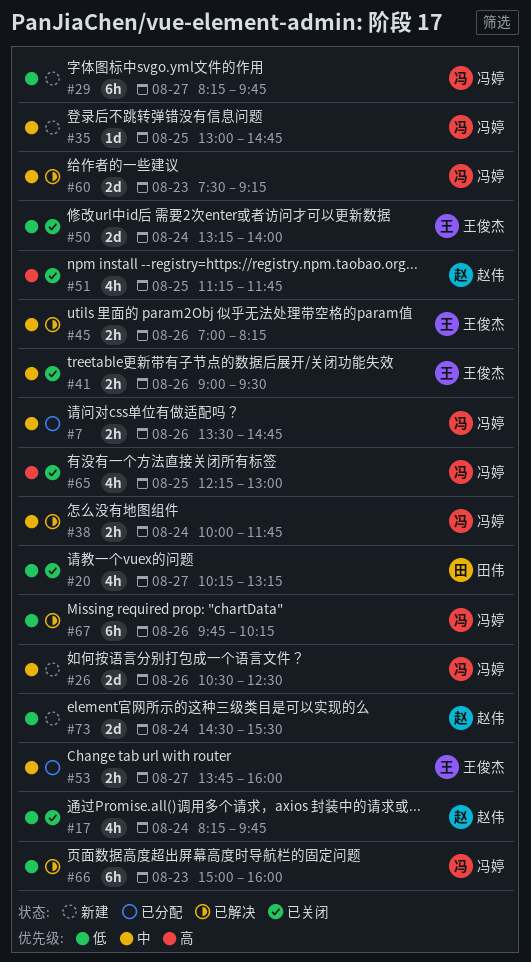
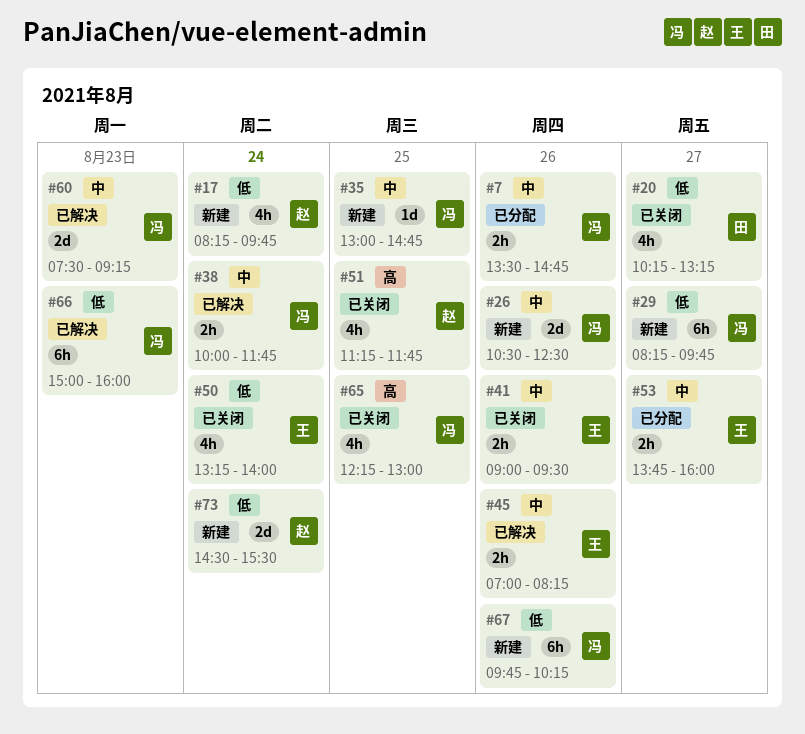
#17, status: 已关闭 -> 新建
#50, estimate: 2d -> 4h
#67, status: 已解决 -> 新建

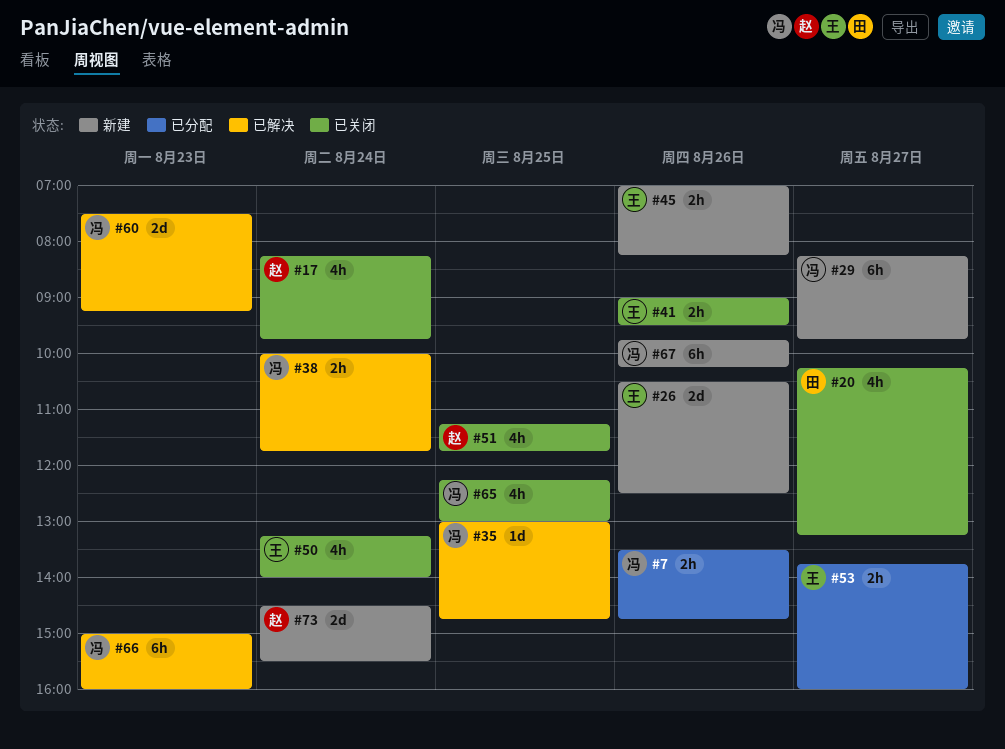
#17, status: 新建 -> 已关闭
#26, owner: 冯 -> 王
#35, status: 新建 -> 已解决
#45, status: 已解决 -> 新建

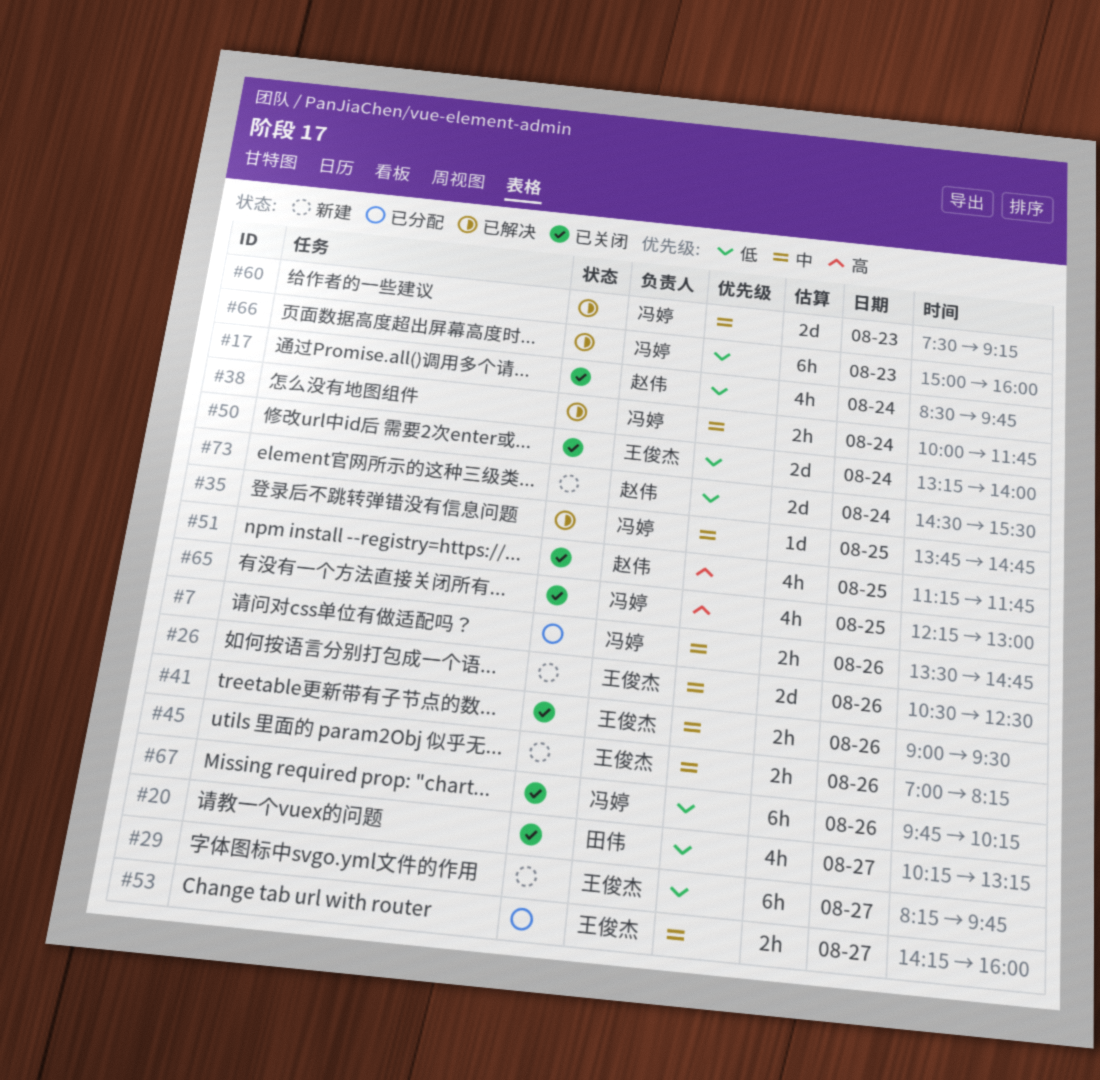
#17, begins: 08:15 -> 08:30
#29, owner: 冯婷 -> 王俊杰
#35, begins: 13:00 -> 13:45
#50, estimate: 4h -> 2d
#53, begins: 13:45 -> 14:15
#67, status: 新建 -> 已关闭

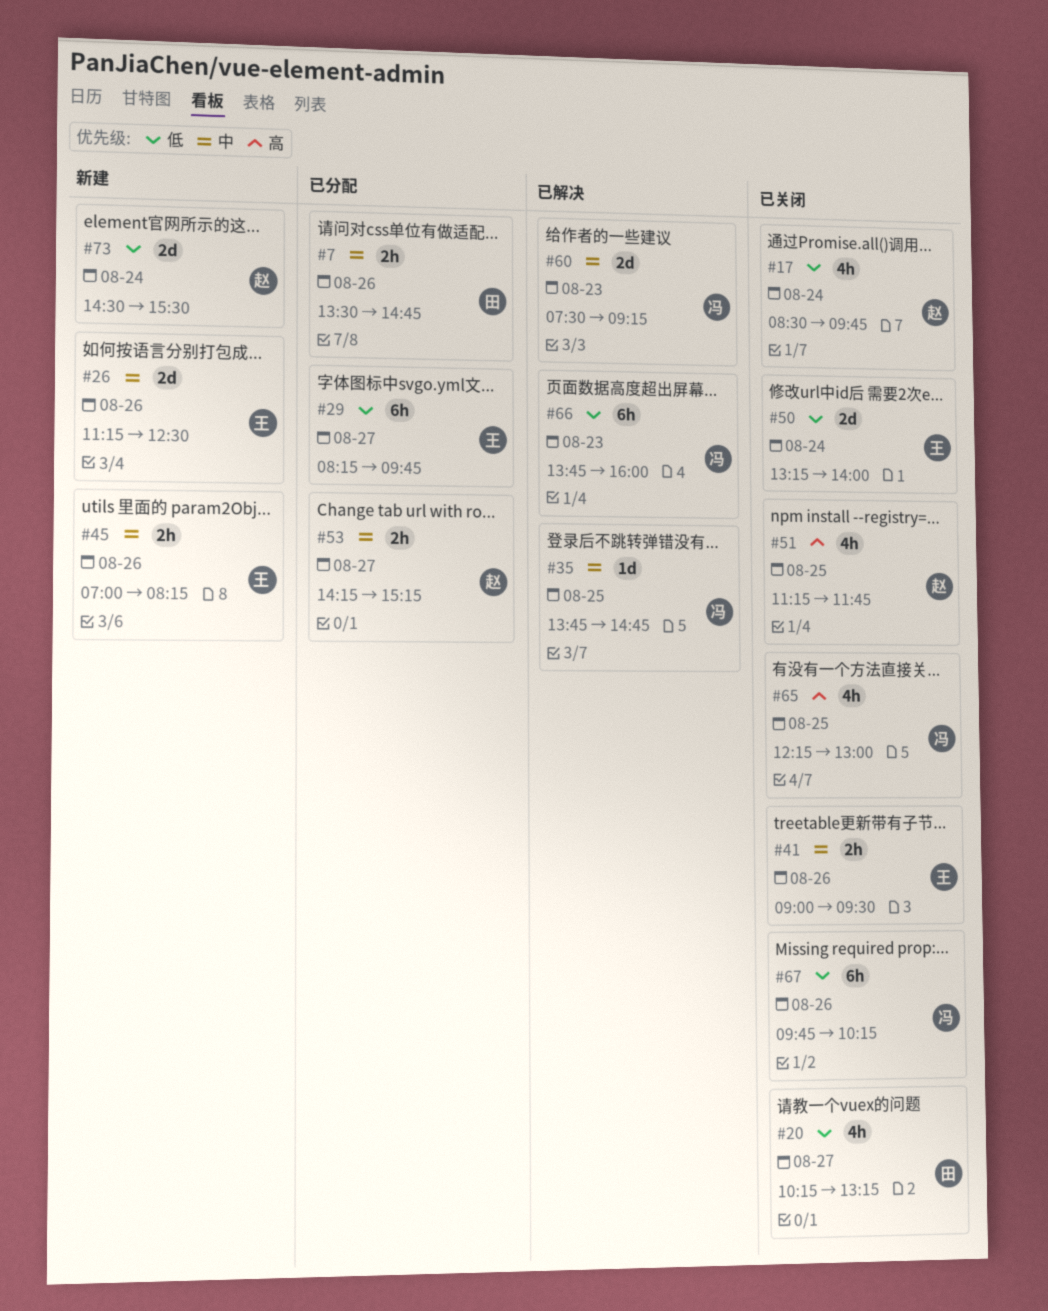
#7, owner: 冯婷 -> 田伟
#26, begins: 10:30 -> 11:15
#29, status: 新建 -> 已分配
#38: present -> none
#53, owner: 王俊杰 -> 赵伟
#53, ends: 16:00 -> 15:15
#66, begins: 15:00 -> 13:45

